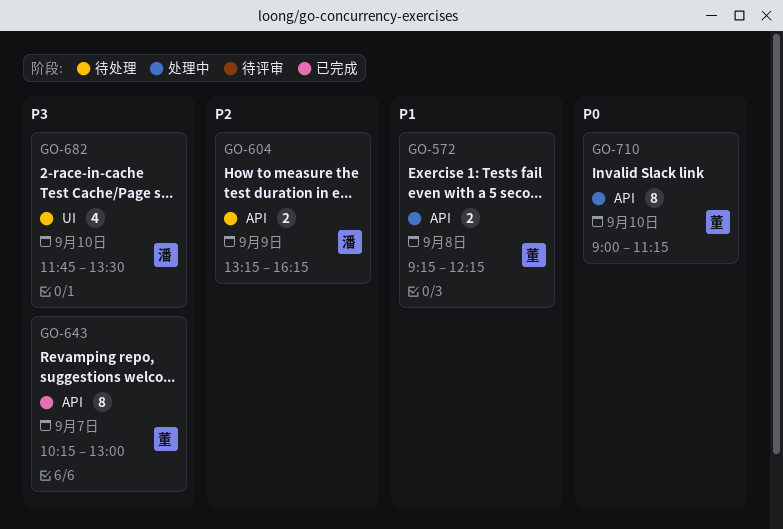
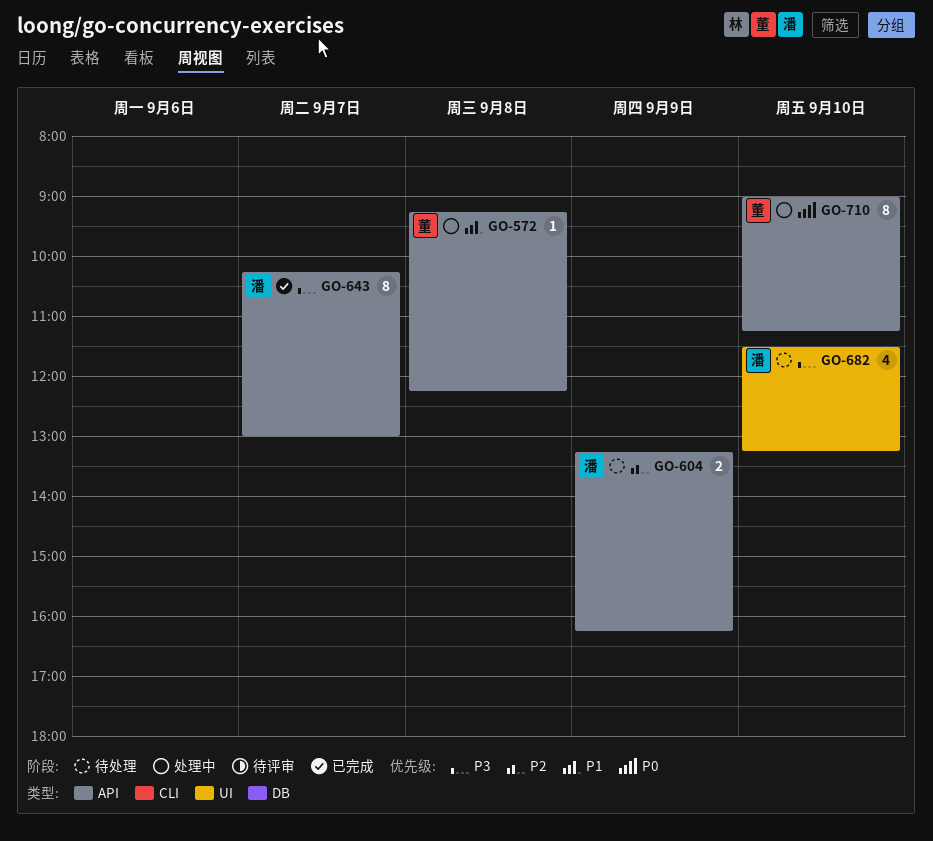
GO-572, estimate: 2 -> 1
GO-643, owner: 董 -> 潘
GO-682, begins: 11:45 -> 11:30
GO-682, ends: 13:30 -> 13:15

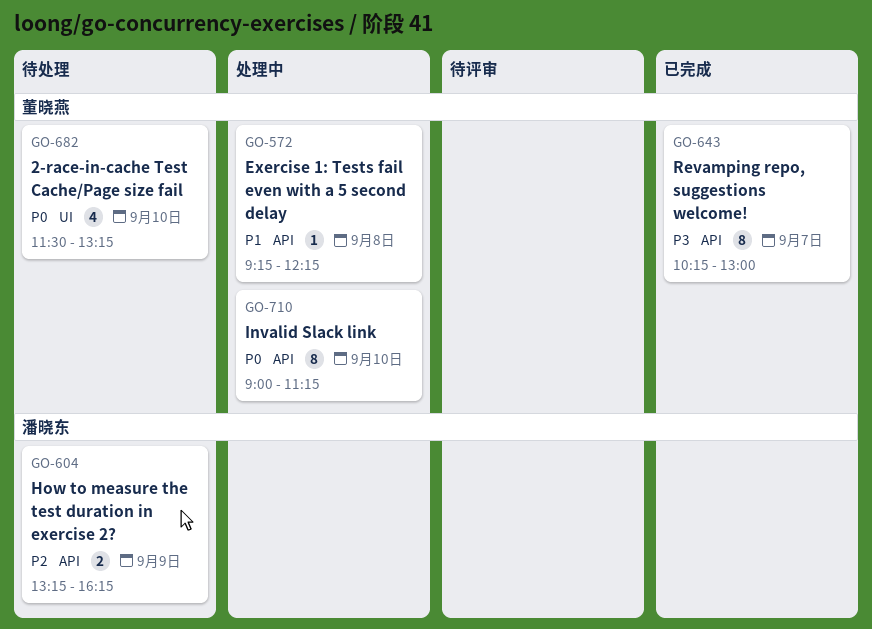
GO-643, owner: 潘晓东 -> 董晓燕
GO-682, owner: 潘晓东 -> 董晓燕
GO-682, priority: P3 -> P0

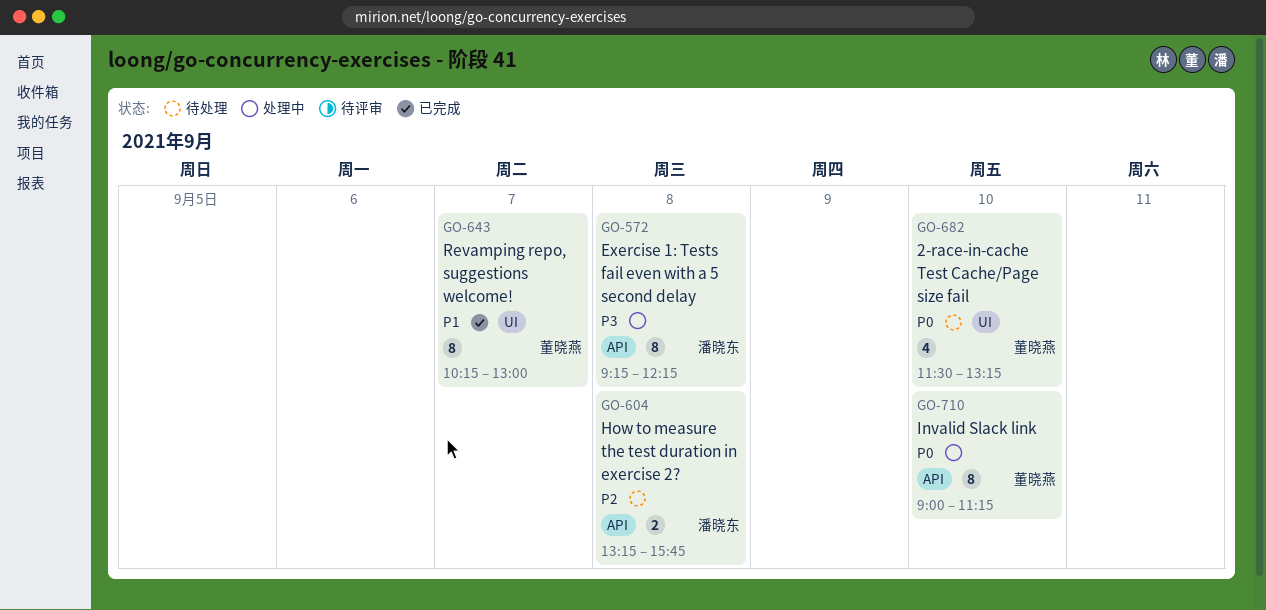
GO-572, owner: 董晓燕 -> 潘晓东
GO-572, priority: P1 -> P3
GO-572, estimate: 1 -> 8
GO-604, day: Sep 9 -> Sep 8
GO-604, ends: 16:15 -> 15:45
GO-643, priority: P3 -> P1
GO-643, label: API -> UI

